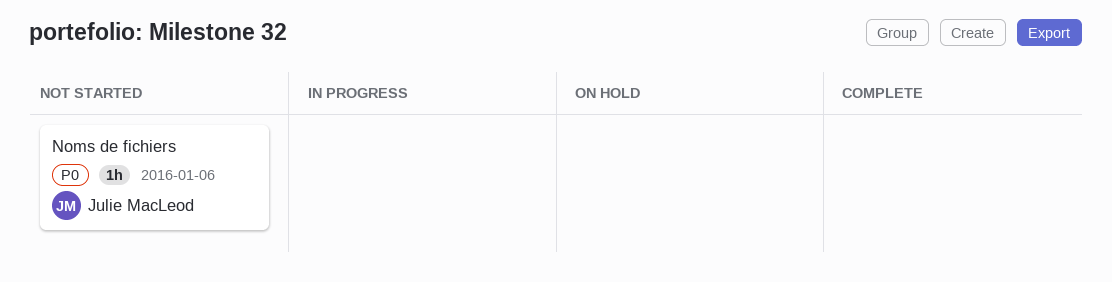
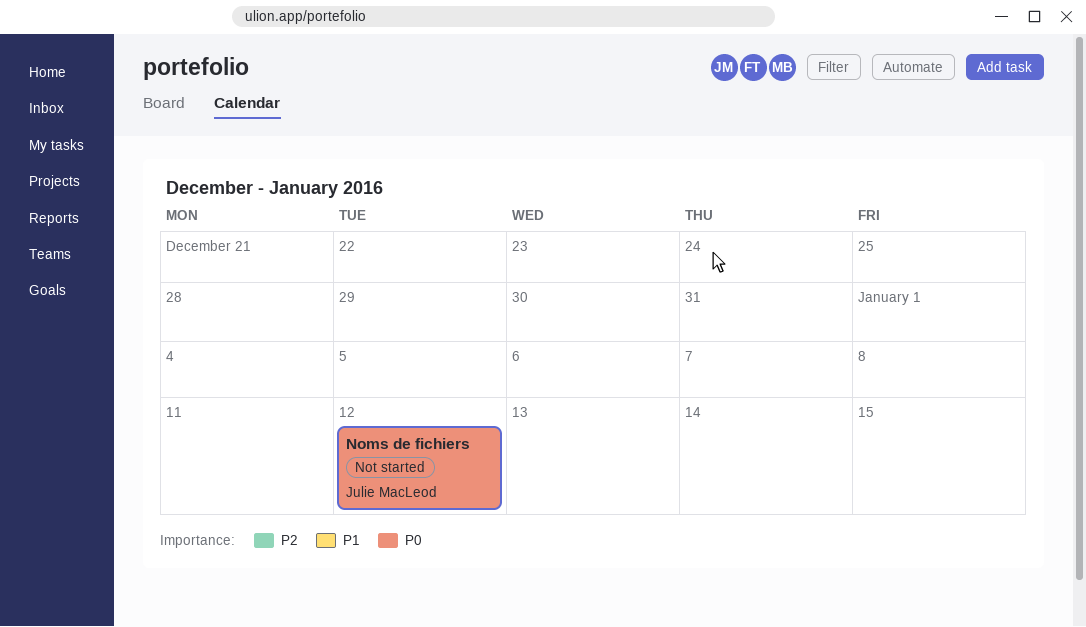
Noms de fichiers, due: Jan 6 -> Jan 12

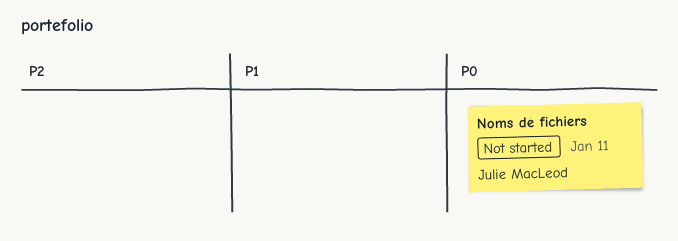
Noms de fichiers, due: Jan 12 -> Jan 11

